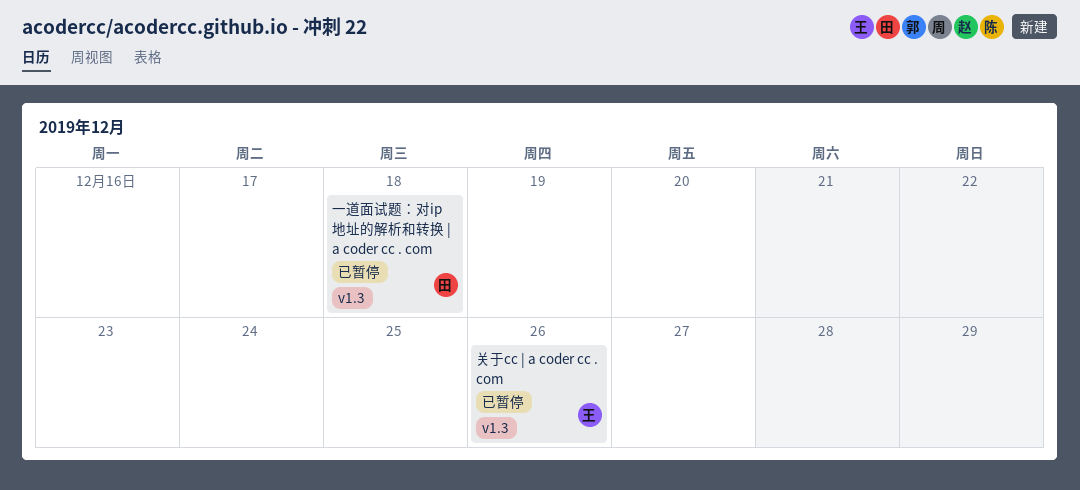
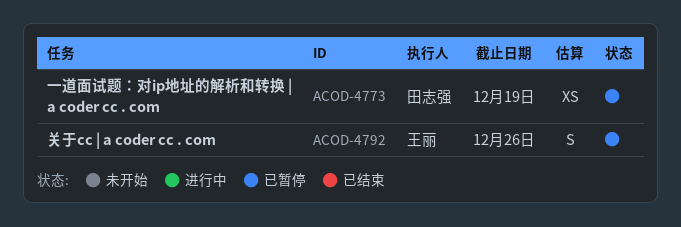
一道面试题：对ip地址的解析和转换 | a coder cc . com, due: Dec 18 -> Dec 19

